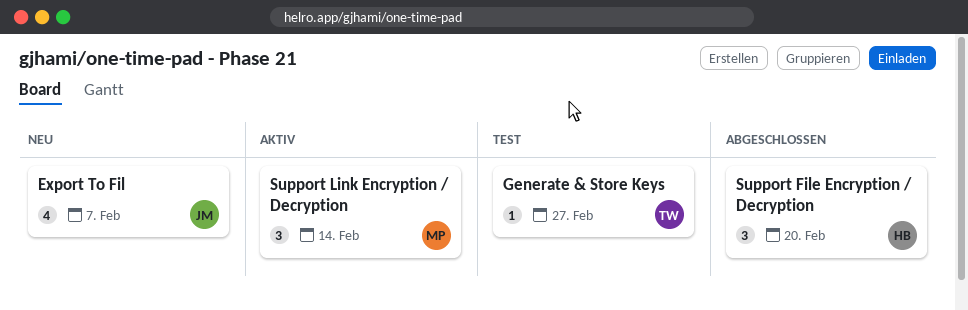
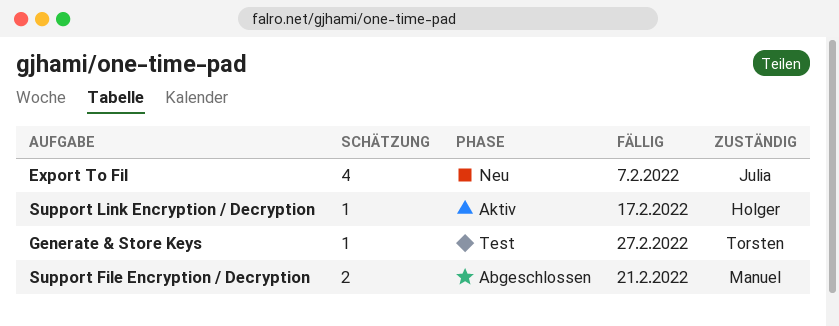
Support File Encryption / Decryption, owner: Holger -> Manuel
Support File Encryption / Decryption, estimate: 3 -> 2
Support File Encryption / Decryption, due: Feb 20 -> Feb 21
Support Link Encryption / Decryption, owner: Manuel -> Holger
Support Link Encryption / Decryption, estimate: 3 -> 1
Support Link Encryption / Decryption, due: Feb 14 -> Feb 17

